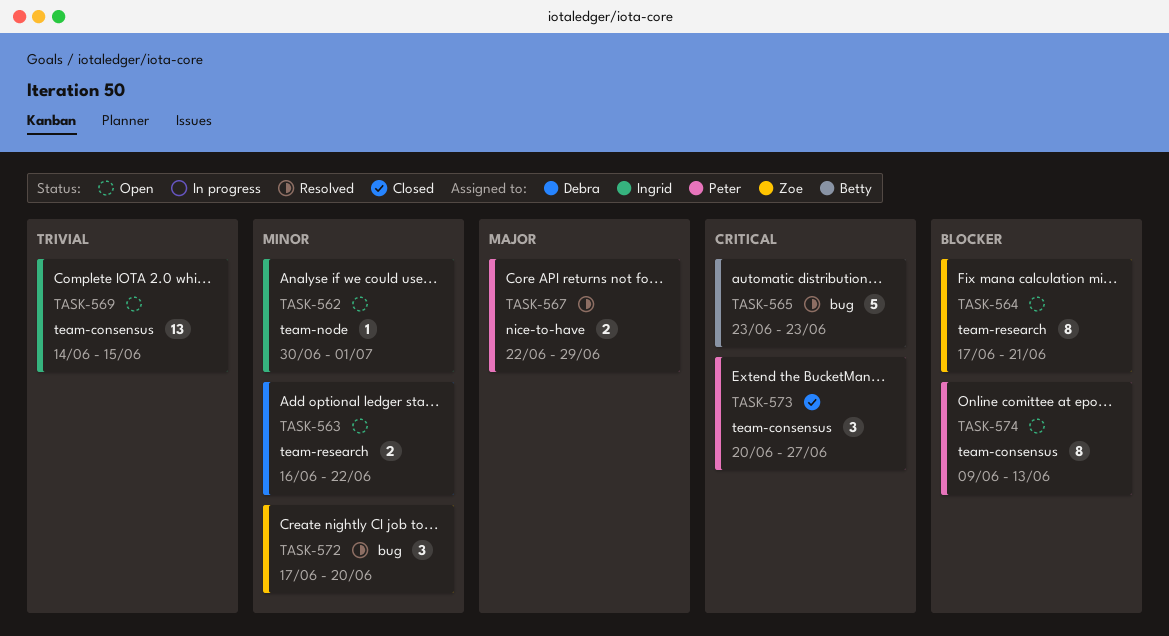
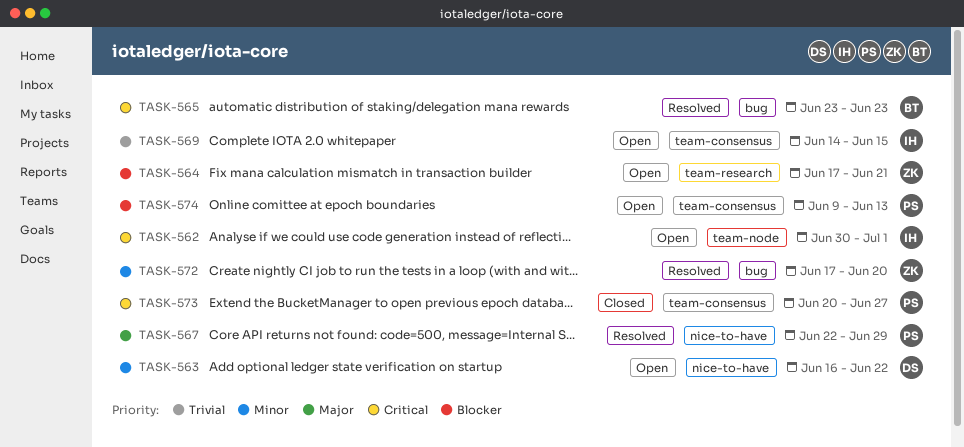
TASK-562, priority: Minor -> Critical
TASK-563, label: team-research -> nice-to-have

